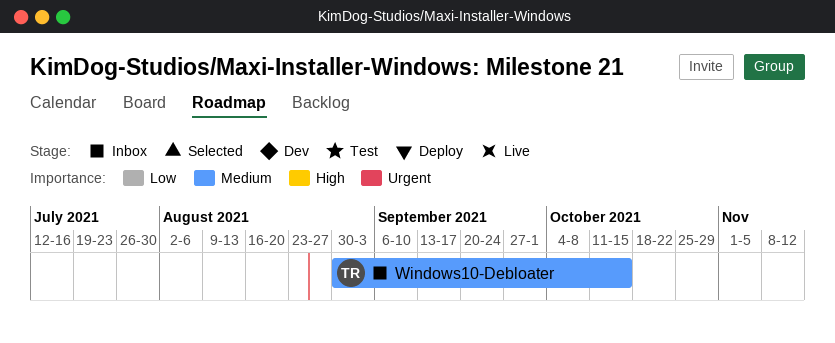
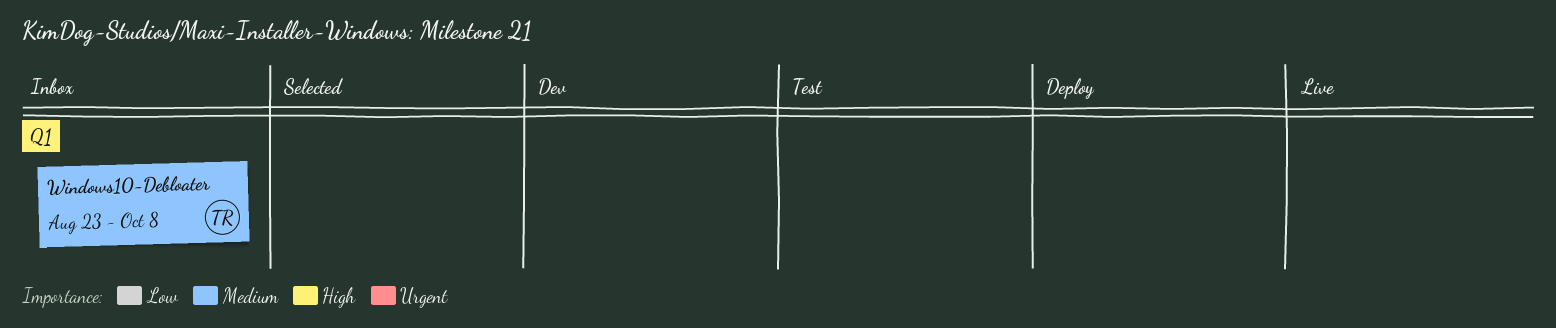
Windows10-Debloater, start: Aug 30 -> Aug 23
Windows10-Debloater, due: Oct 15 -> Oct 8

